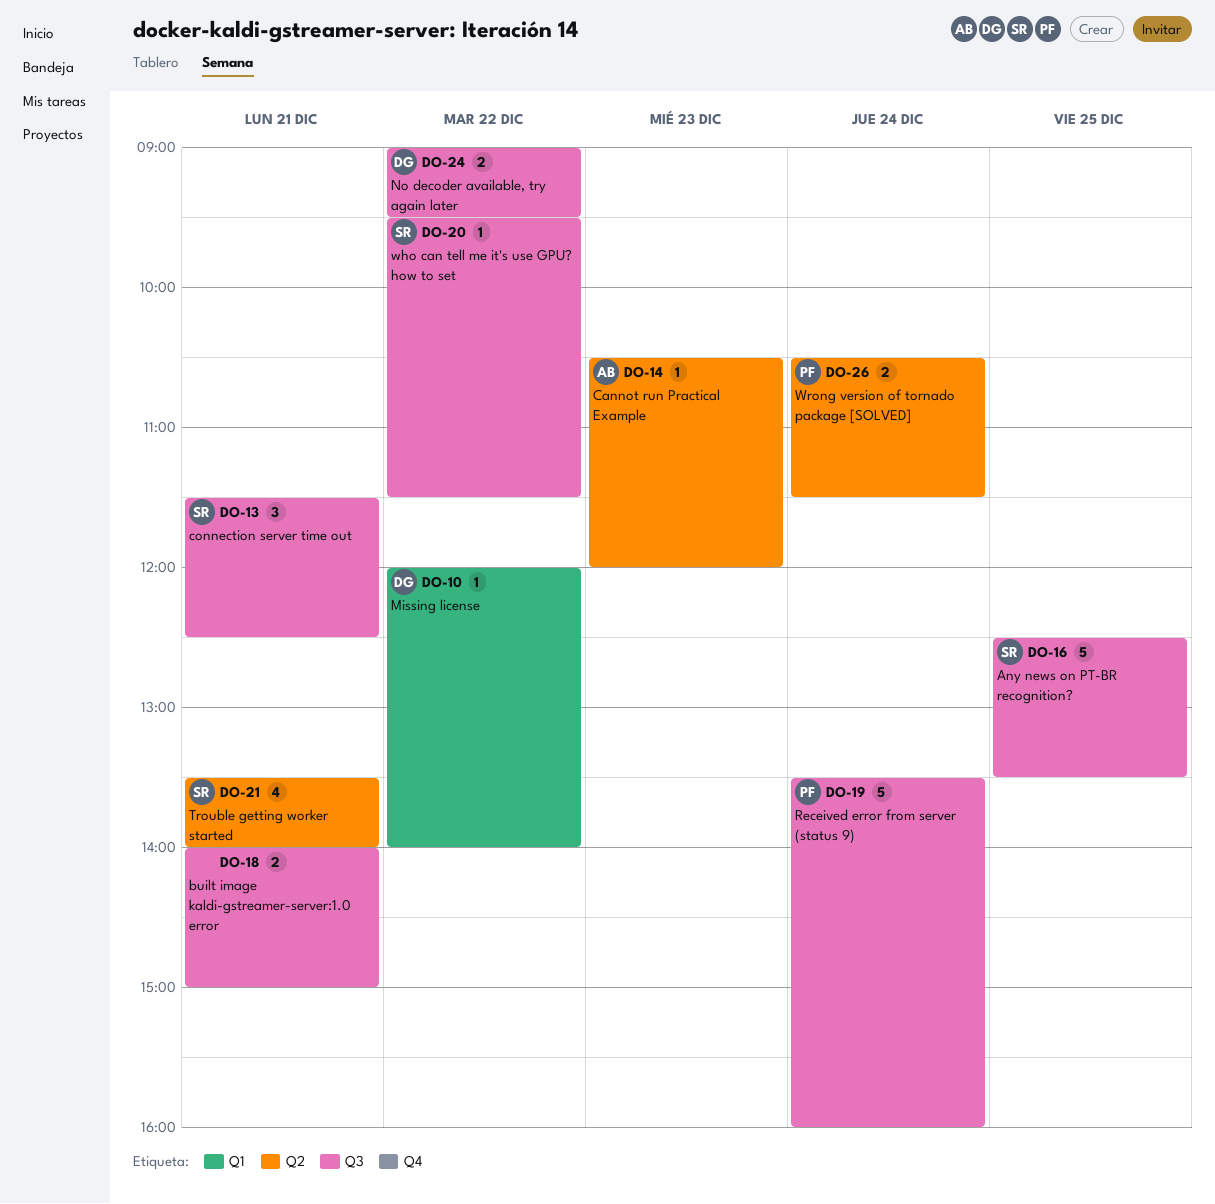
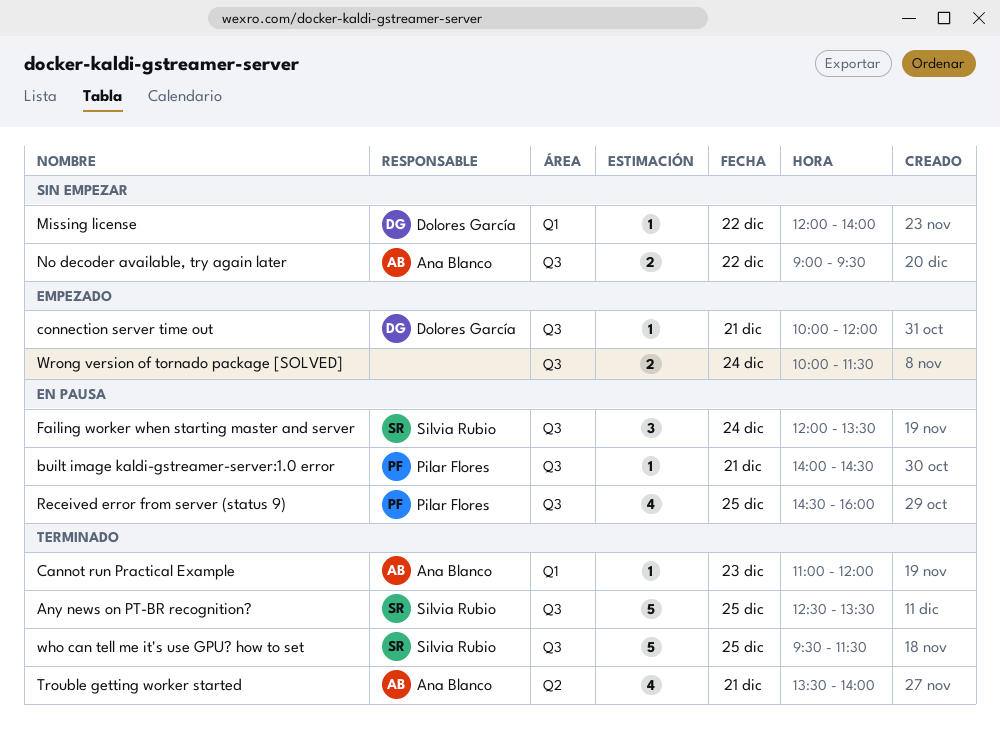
built image kaldi-gstreamer-server:1.0 error, owner: none -> Pilar Flores
built image kaldi-gstreamer-server:1.0 error, estimate: 2 -> 1
built image kaldi-gstreamer-server:1.0 error, ends: 15:00 -> 14:30
Cannot run Practical Example, label: Q2 -> Q1
Cannot run Practical Example, begins: 10:30 -> 11:00
connection server time out, owner: Silvia Rubio -> Dolores García
connection server time out, estimate: 3 -> 1
connection server time out, begins: 11:30 -> 10:00
connection server time out, ends: 12:30 -> 12:00
Failing worker when starting master and server: none -> present
No decoder available, try again later, owner: Dolores García -> Ana Blanco
Received error from server (status 9), estimate: 5 -> 4
Received error from server (status 9), day: Dec 24 -> Dec 25
Received error from server (status 9), begins: 13:30 -> 14:30
Trouble getting worker started, owner: Silvia Rubio -> Ana Blanco
who can tell me it's use GPU? how to set, estimate: 1 -> 5
who can tell me it's use GPU? how to set, day: Dec 22 -> Dec 25
Wrong version of tornado package [SOLVED], owner: Pilar Flores -> none
Wrong version of tornado package [SOLVED], label: Q2 -> Q3
Wrong version of tornado package [SOLVED], begins: 10:30 -> 10:00

